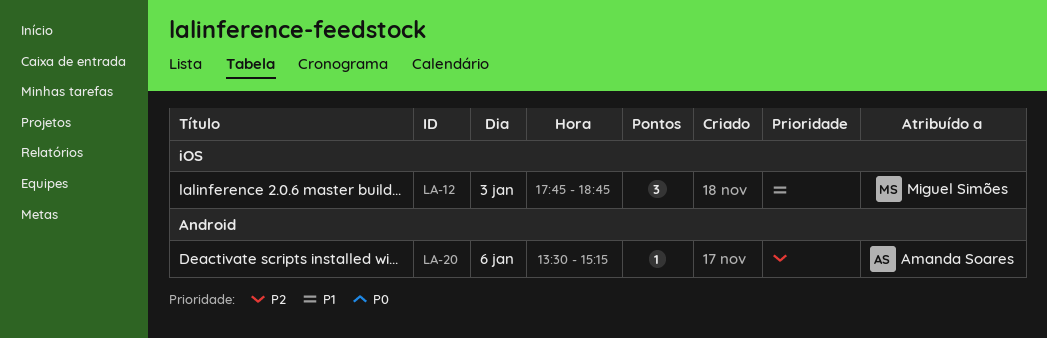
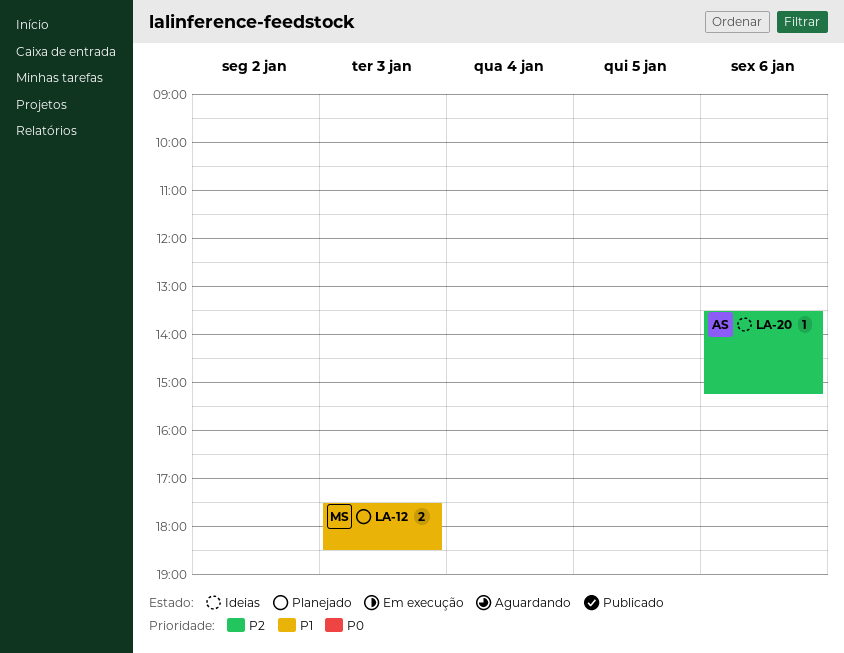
LA-12, estimate: 3 -> 2
LA-12, begins: 17:45 -> 17:30
LA-12, ends: 18:45 -> 18:30

